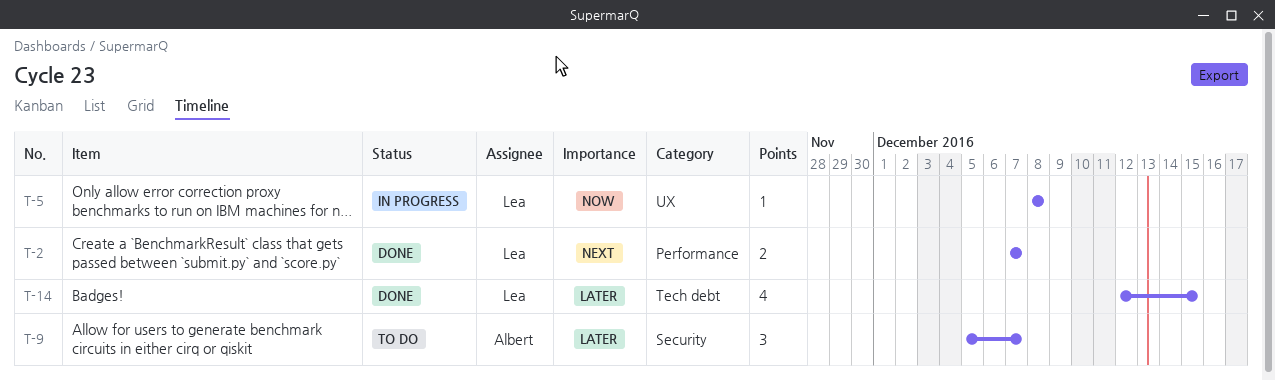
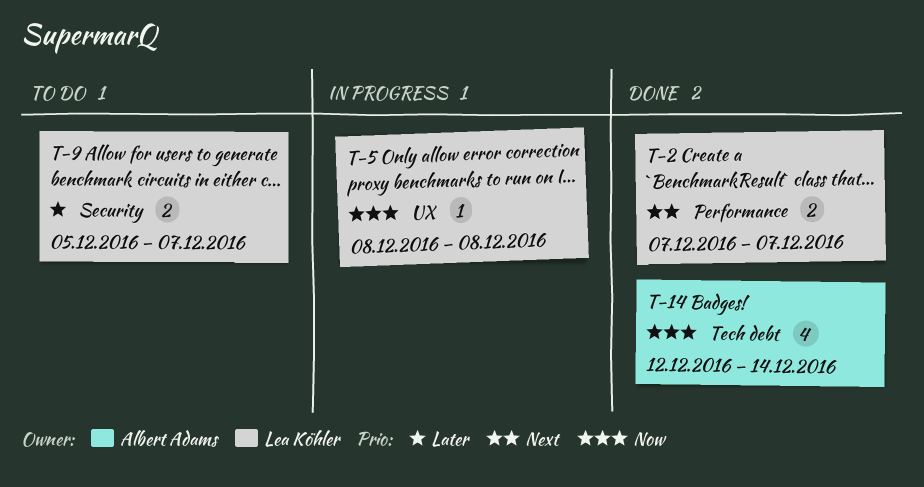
T-9, owner: Albert Adams -> Lea Köhler
T-9, estimate: 3 -> 2
T-14, owner: Lea Köhler -> Albert Adams
T-14, priority: Later -> Now
T-14, due: Dec 15 -> Dec 14

